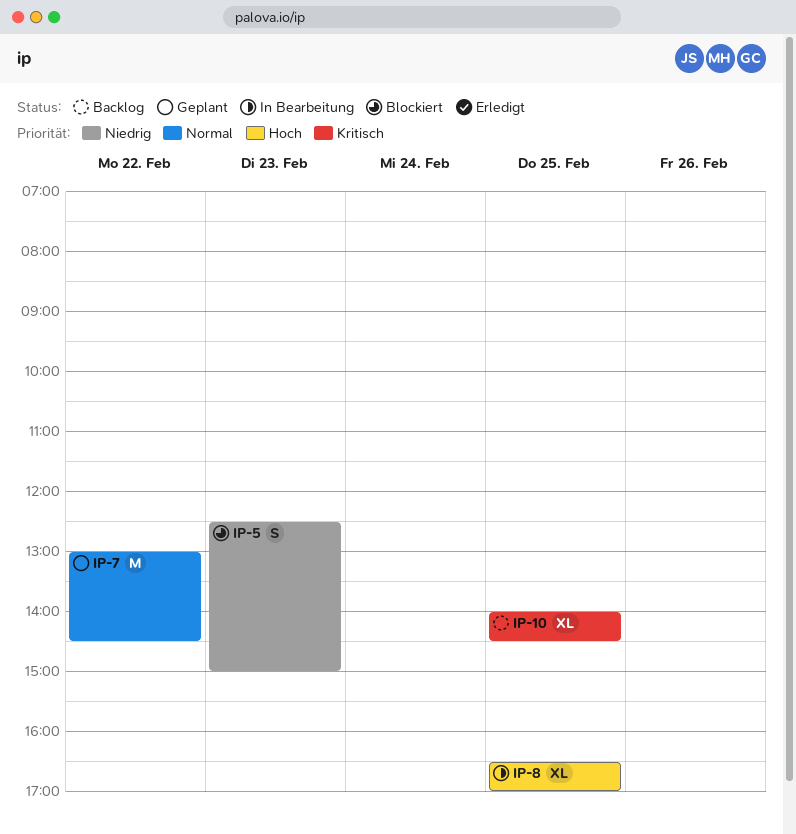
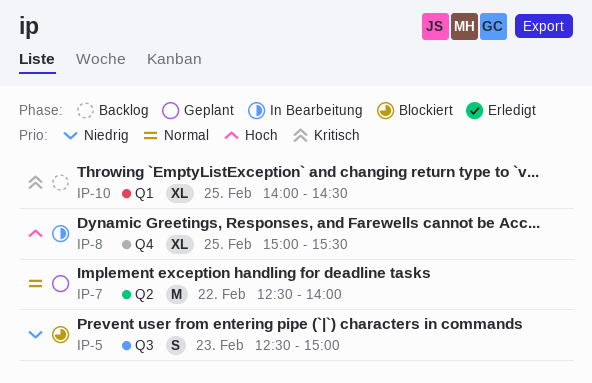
IP-7, begins: 13:00 -> 12:30
IP-7, ends: 14:30 -> 14:00
IP-8, begins: 16:30 -> 15:00
IP-8, ends: 17:00 -> 15:30

